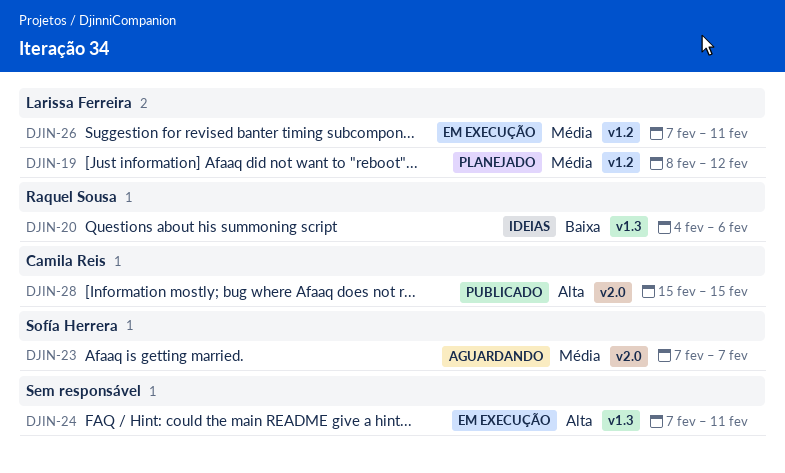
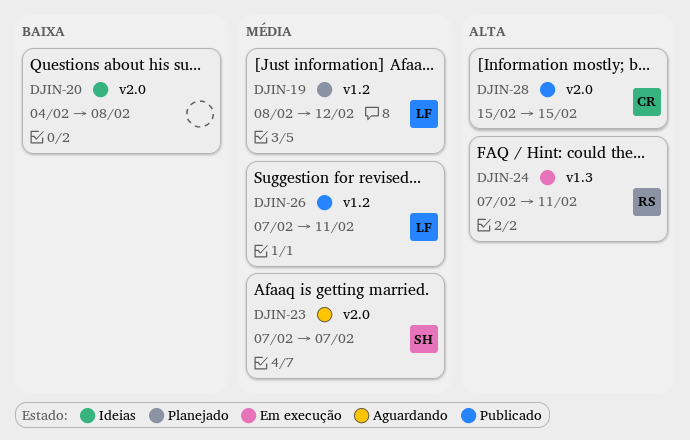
DJIN-20, owner: Raquel Sousa -> none
DJIN-20, label: v1.3 -> v2.0
DJIN-20, due: Feb 6 -> Feb 8
DJIN-24, owner: none -> Raquel Sousa
DJIN-26, status: Em execução -> Publicado

